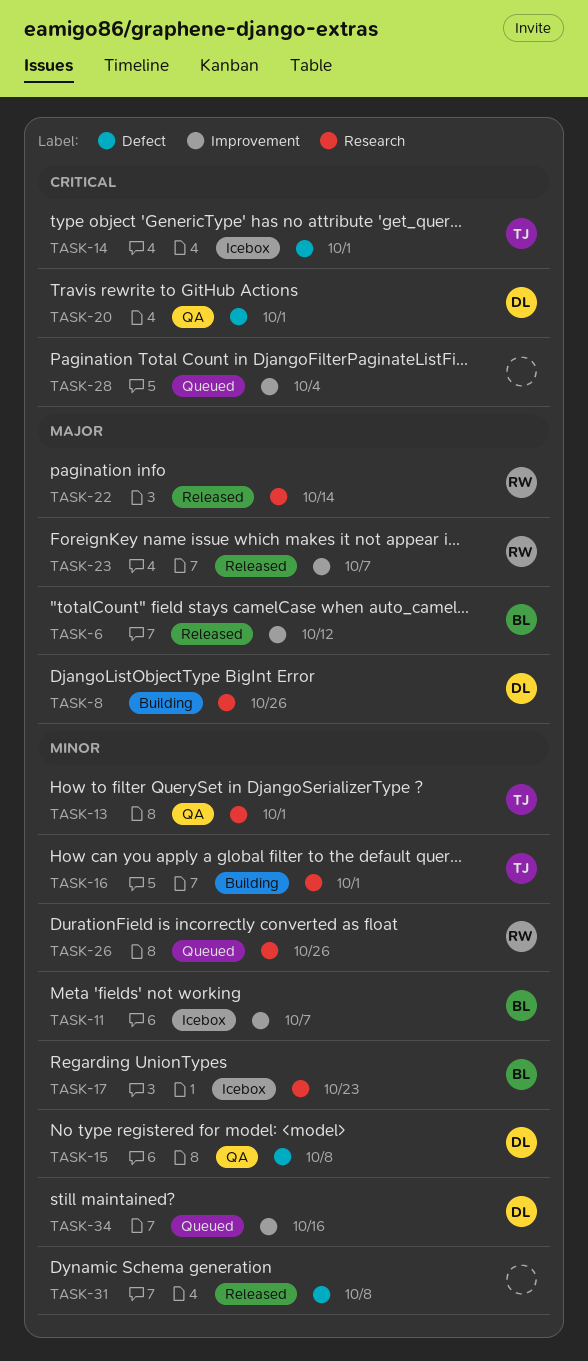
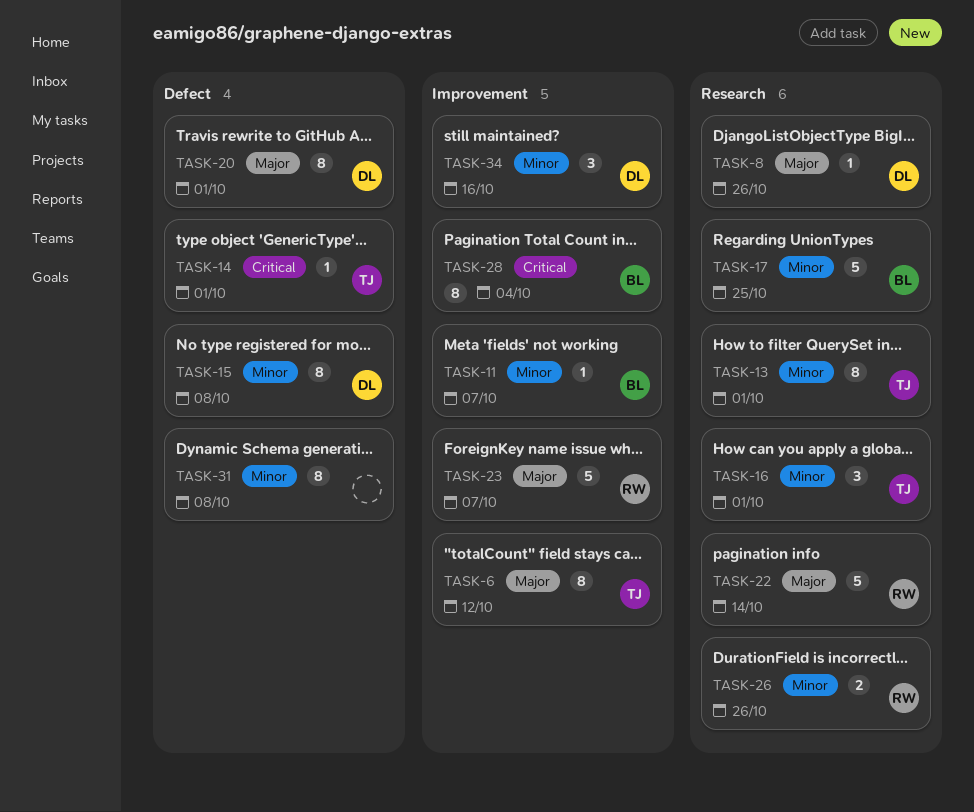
TASK-6, owner: BL -> TJ
TASK-17, due: Oct 23 -> Oct 25
TASK-20, priority: Critical -> Major
TASK-28, owner: none -> BL

